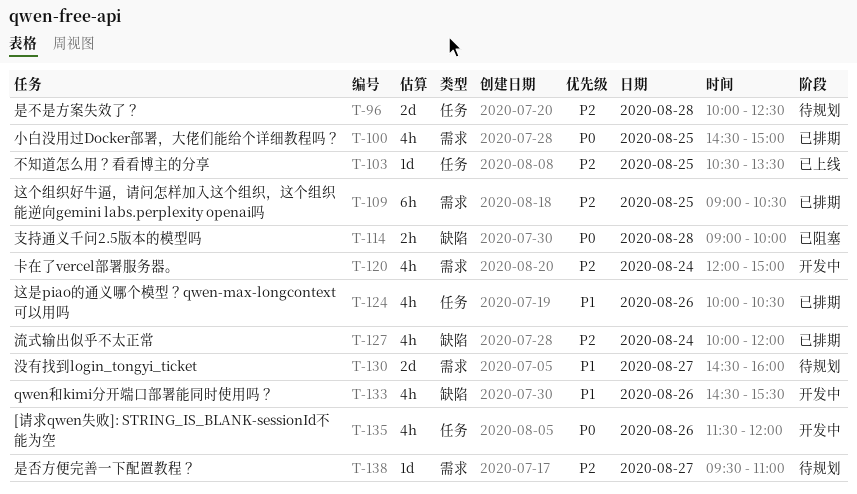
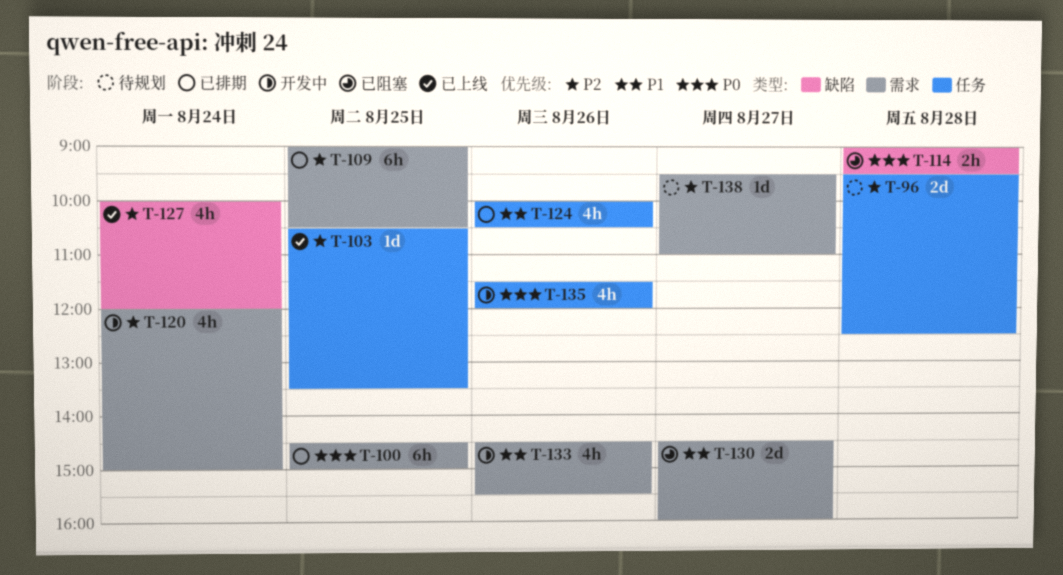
T-96, begins: 10:00 -> 09:30
T-100, estimate: 4h -> 6h
T-114, ends: 10:00 -> 09:30
T-127, status: 已排期 -> 已上线
T-130, status: 待规划 -> 已阻塞
T-133, label: 缺陷 -> 需求

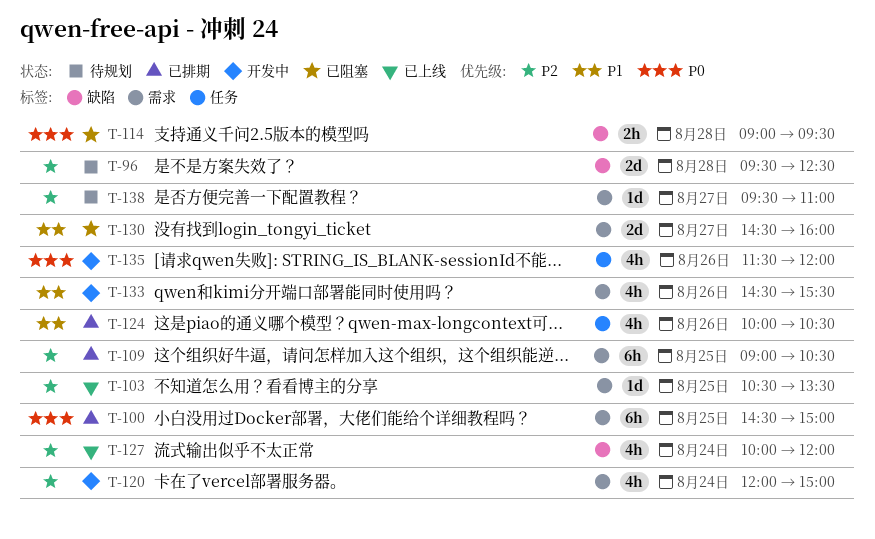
T-96, label: 任务 -> 缺陷
T-103, label: 任务 -> 需求

